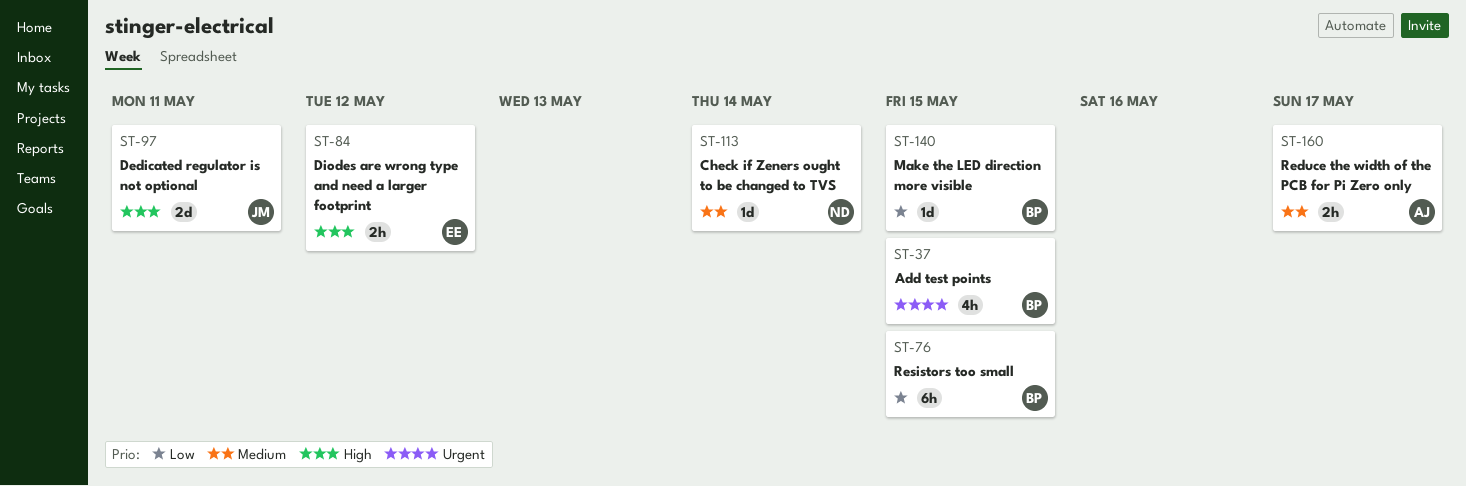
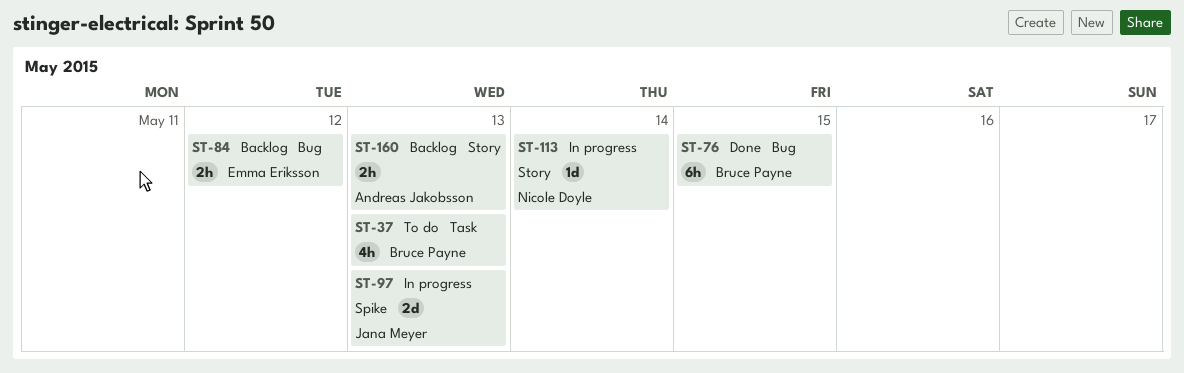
ST-37, due: May 15 -> May 13
ST-97, due: May 11 -> May 13
ST-140: present -> none
ST-160, due: May 17 -> May 13

